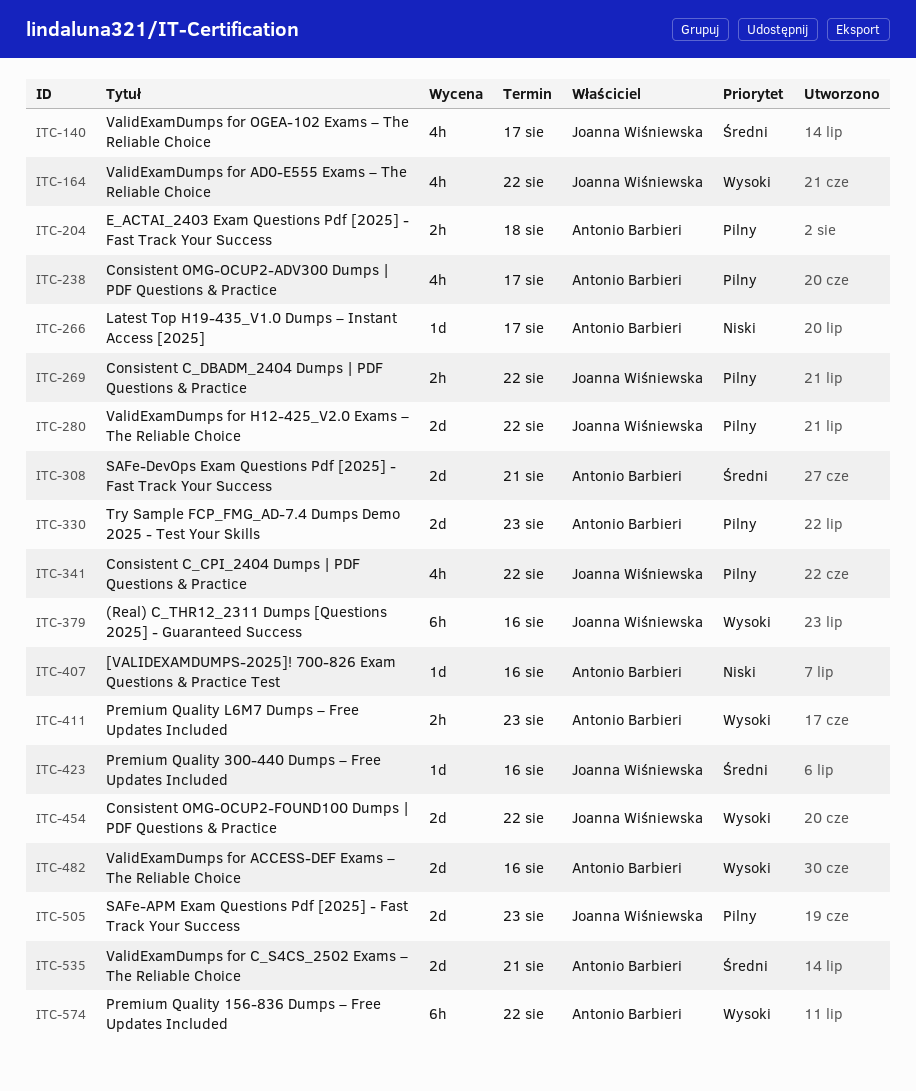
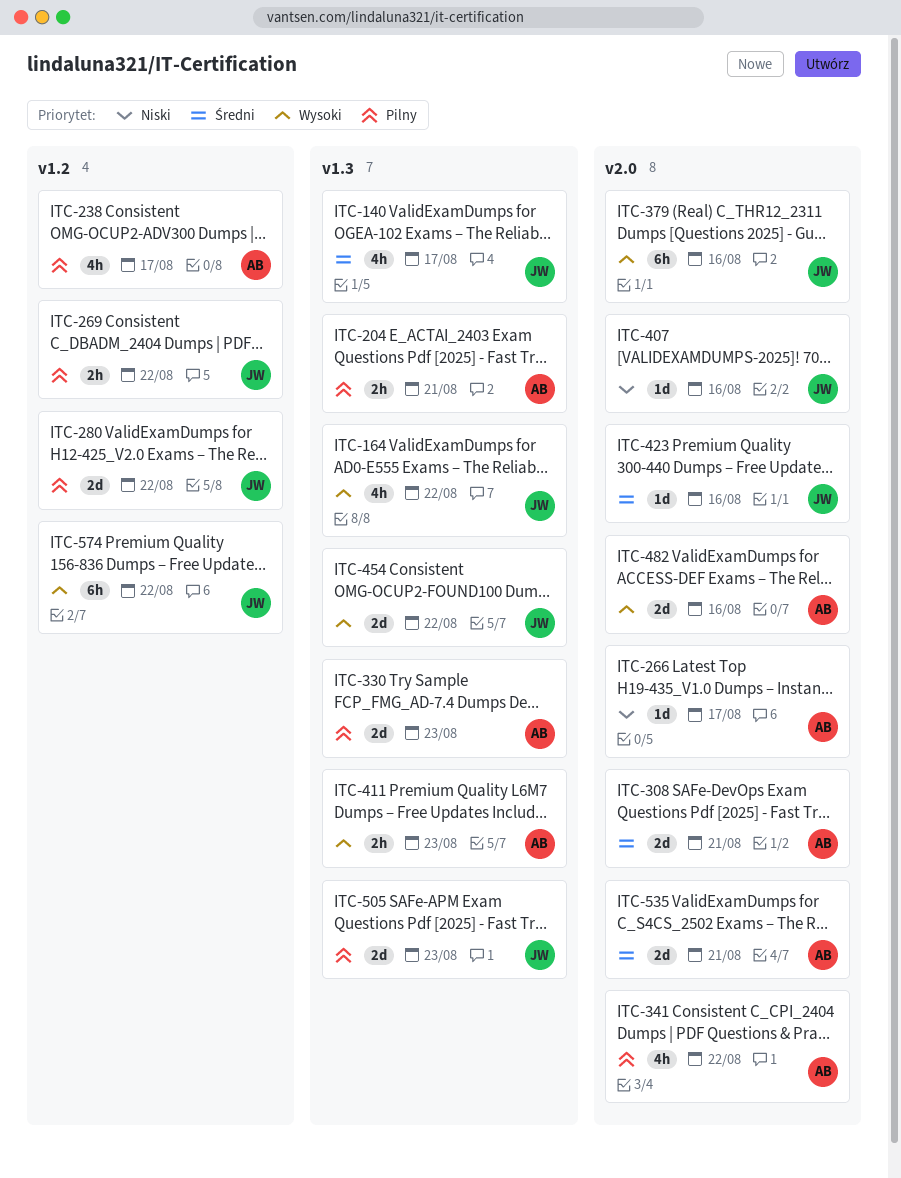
ITC-204, due: Aug 18 -> Aug 21
ITC-341, owner: Joanna Wiśniewska -> Antonio Barbieri
ITC-407, owner: Antonio Barbieri -> Joanna Wiśniewska
ITC-574, owner: Antonio Barbieri -> Joanna Wiśniewska

